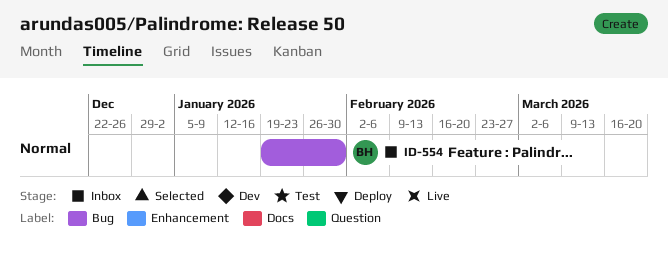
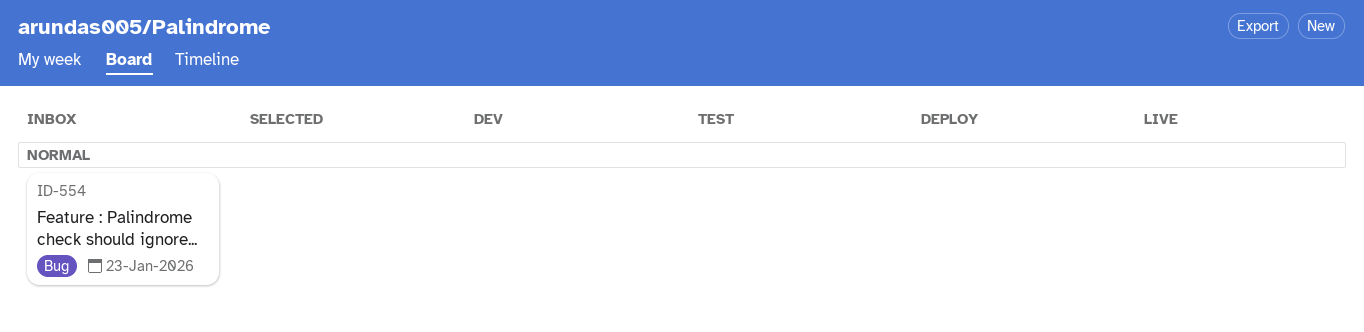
ID-554, due: Jan 30 -> Jan 23

